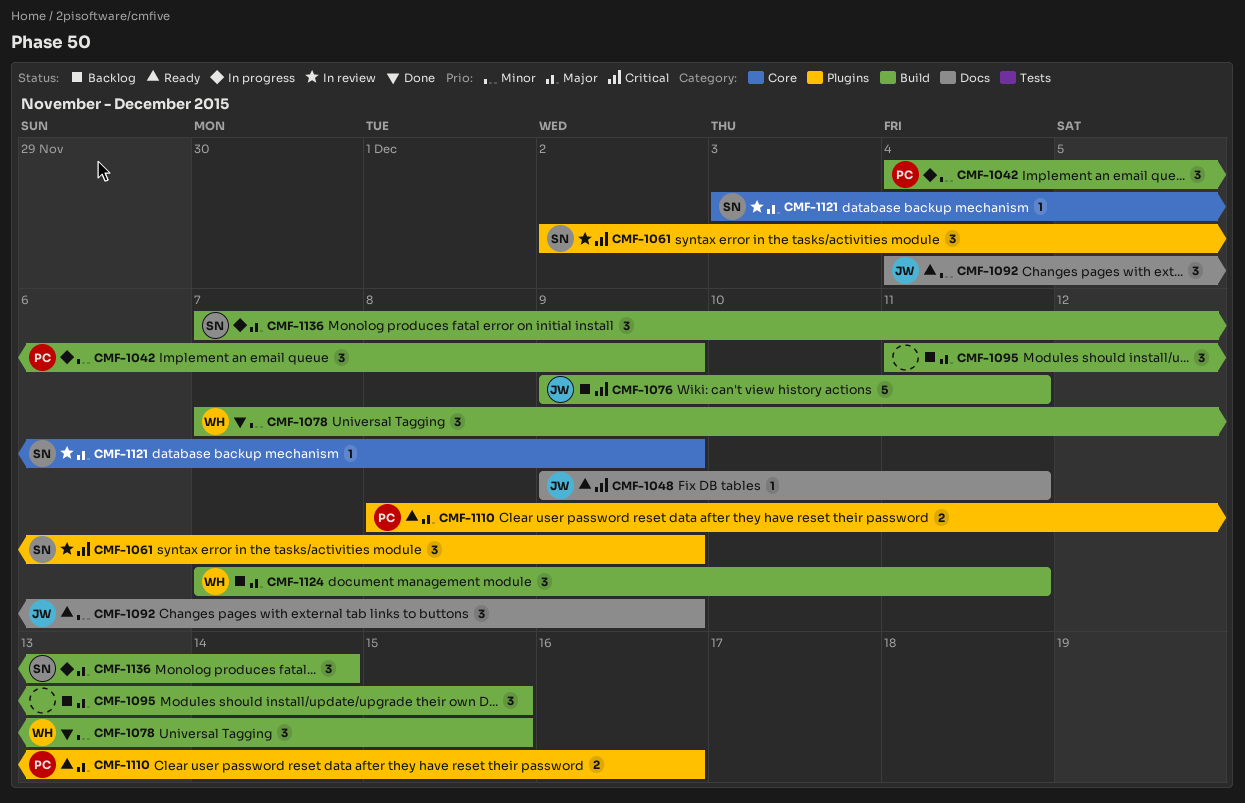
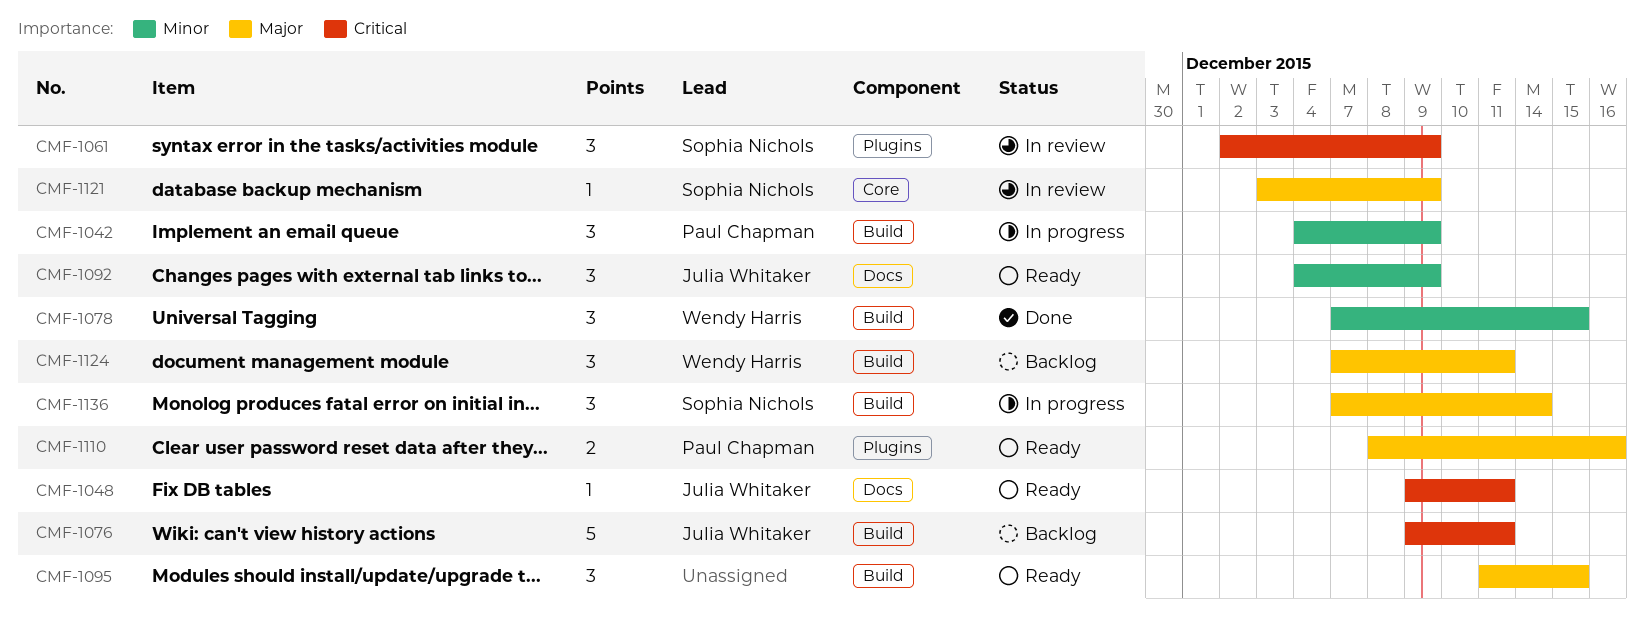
CMF-1095, status: Backlog -> Ready

